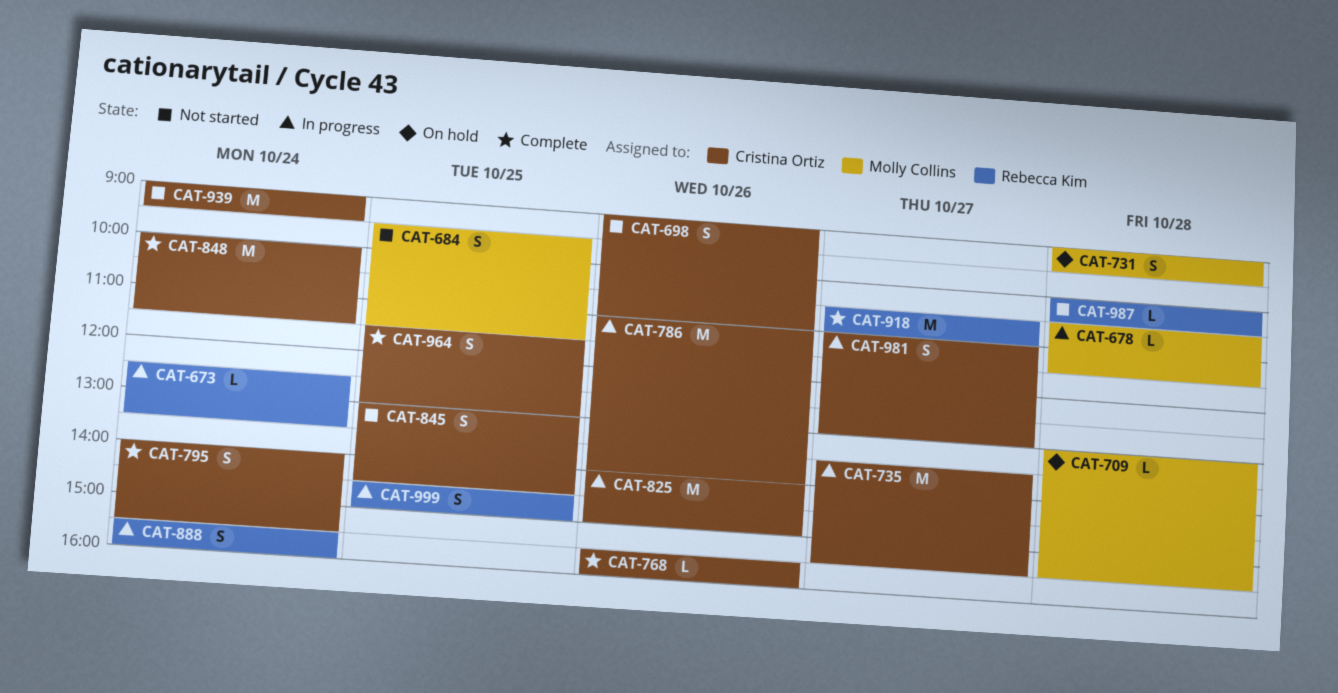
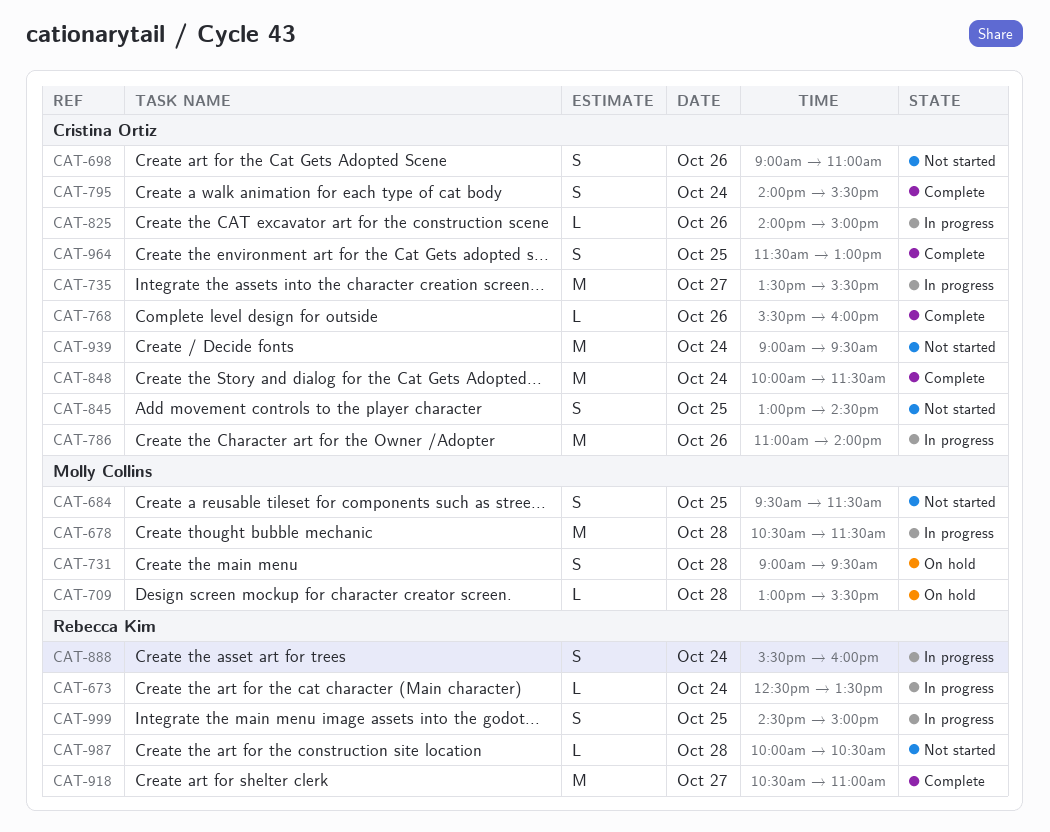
CAT-678, estimate: L -> M
CAT-825, estimate: M -> L
CAT-981: present -> none

